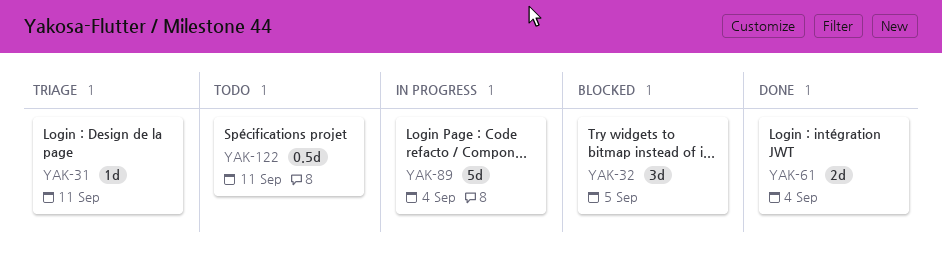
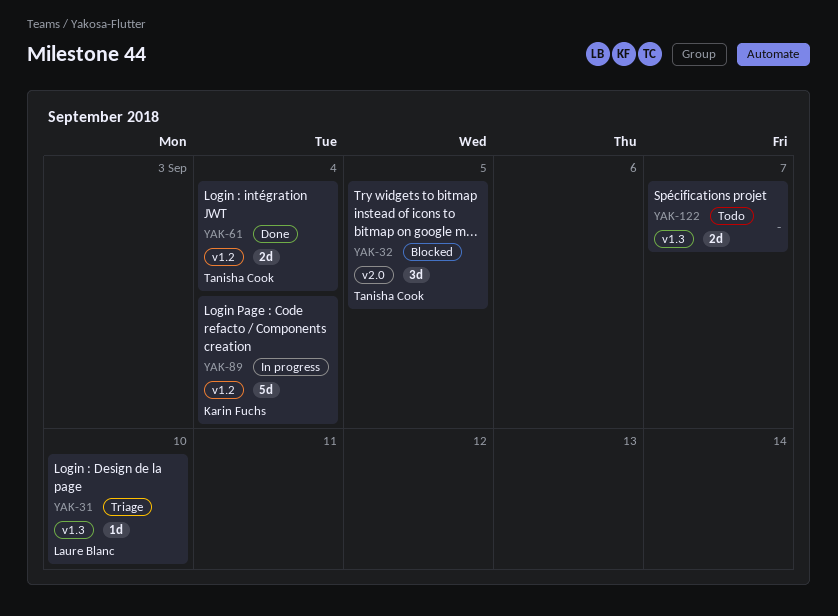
YAK-31, due: Sep 11 -> Sep 10
YAK-122, estimate: 0.5d -> 2d
YAK-122, due: Sep 11 -> Sep 7

